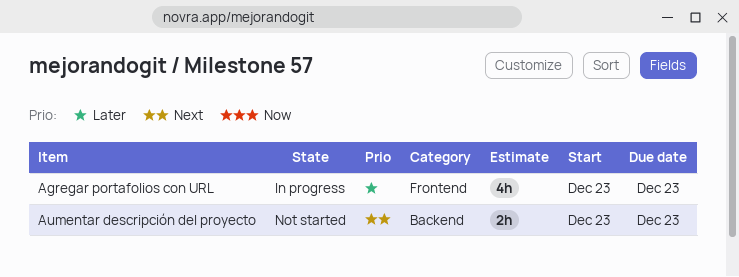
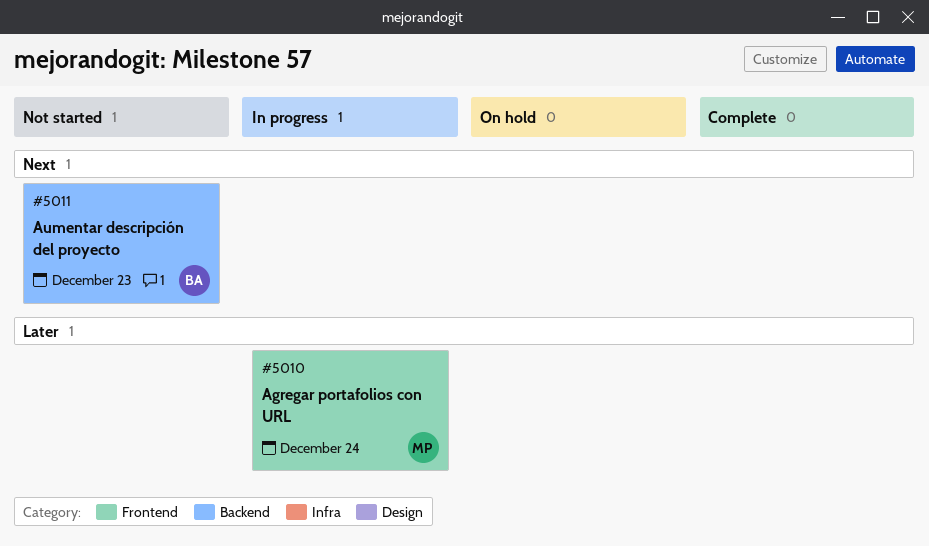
Agregar portafolios con URL, due: Dec 23 -> Dec 24

